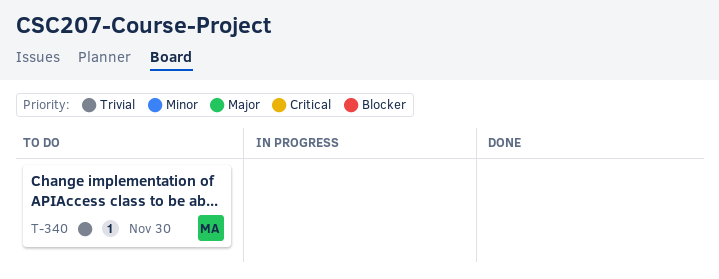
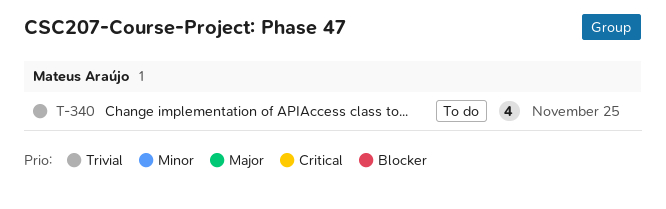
T-340, estimate: 1 -> 4
T-340, due: Nov 30 -> Nov 25

